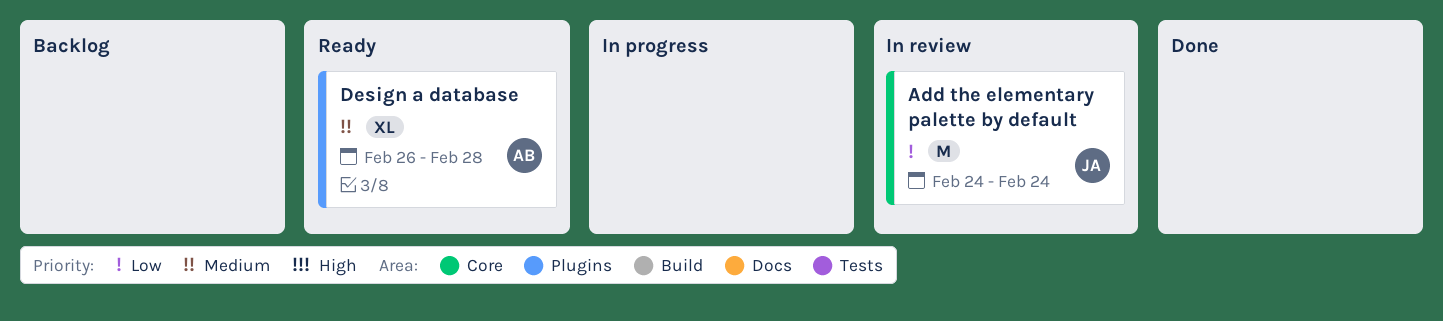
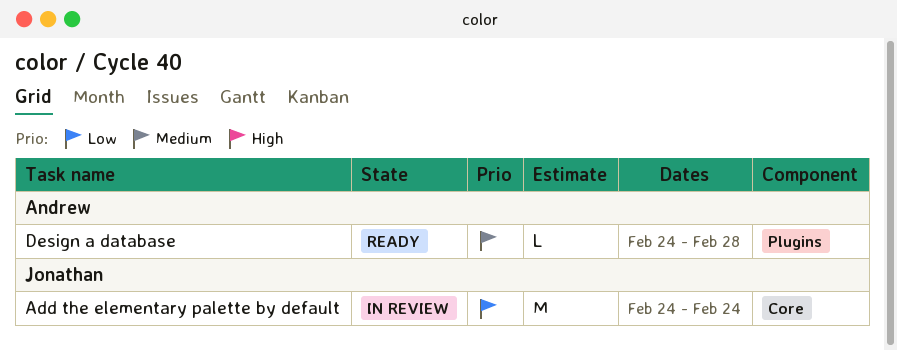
Design a database, estimate: XL -> L
Design a database, start: Feb 26 -> Feb 24

